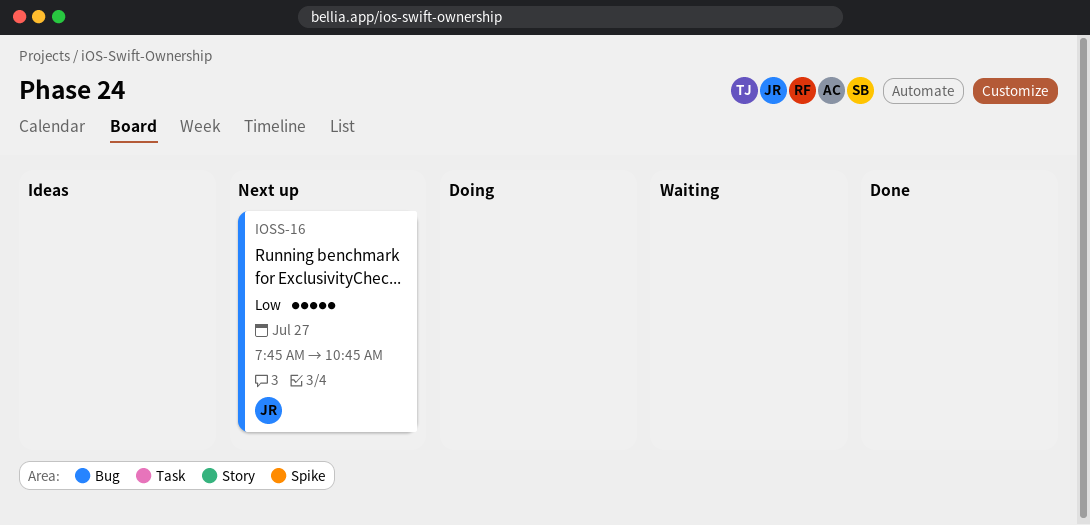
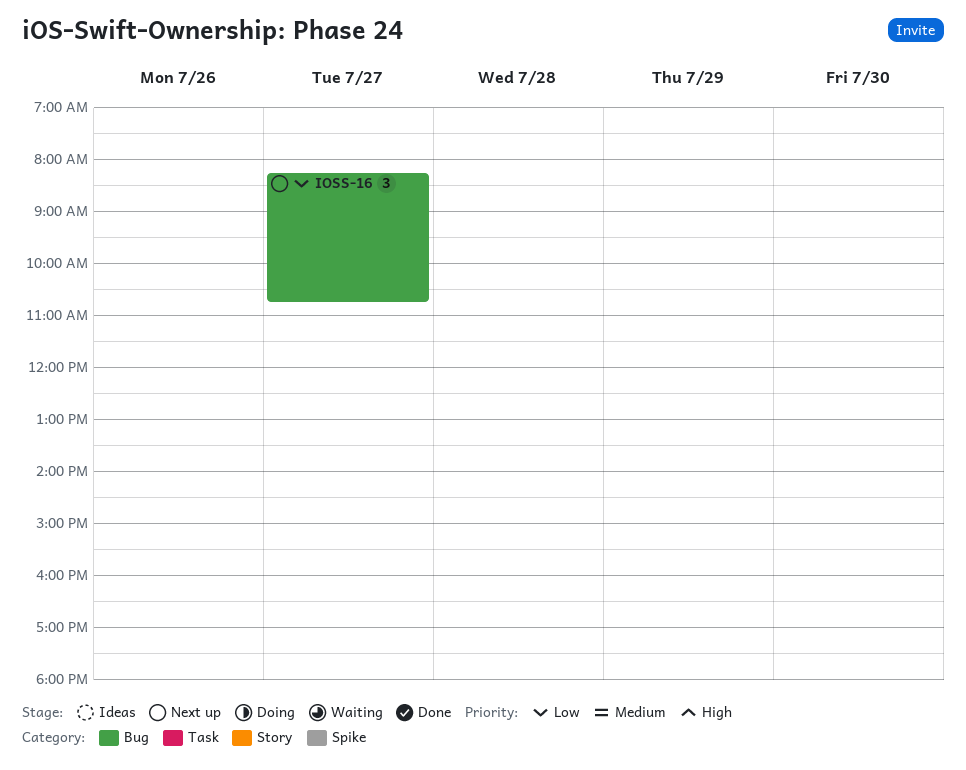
IOSS-16, estimate: 5 -> 3
IOSS-16, begins: 07:45 -> 08:15

